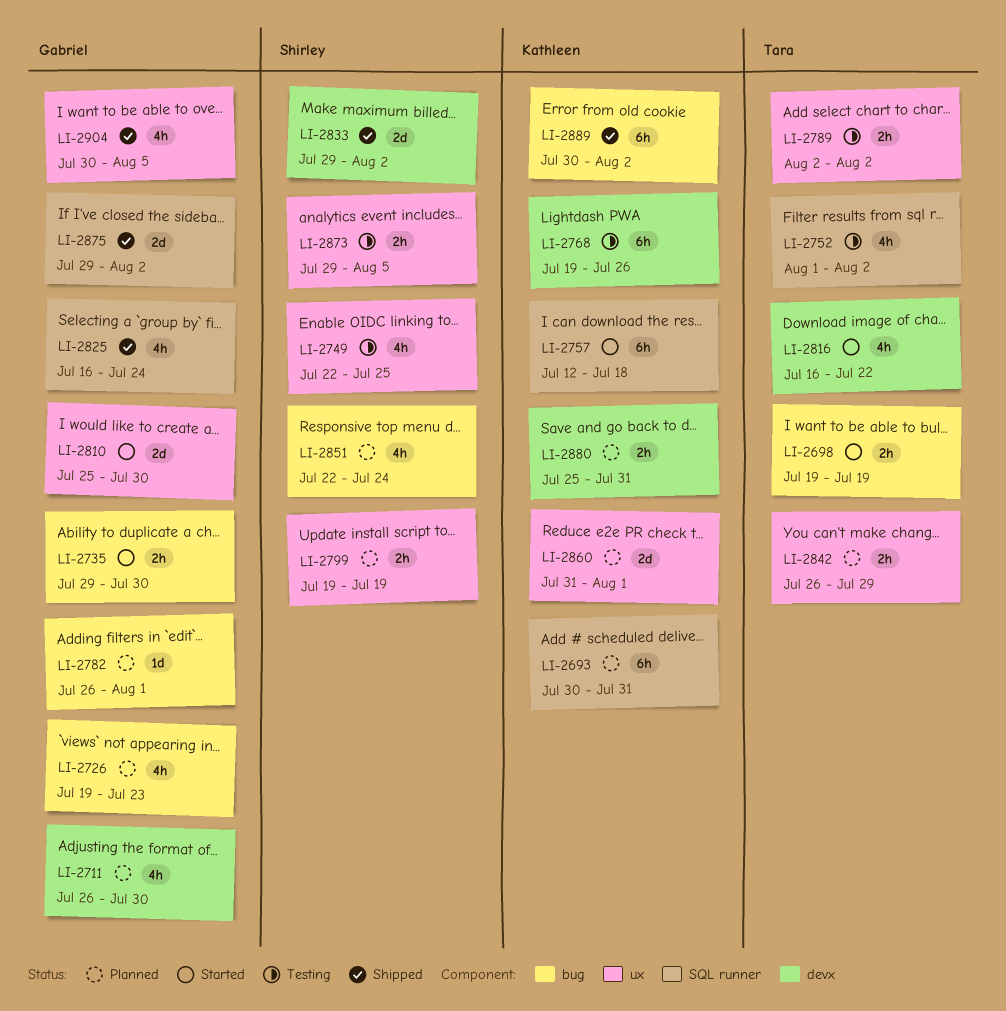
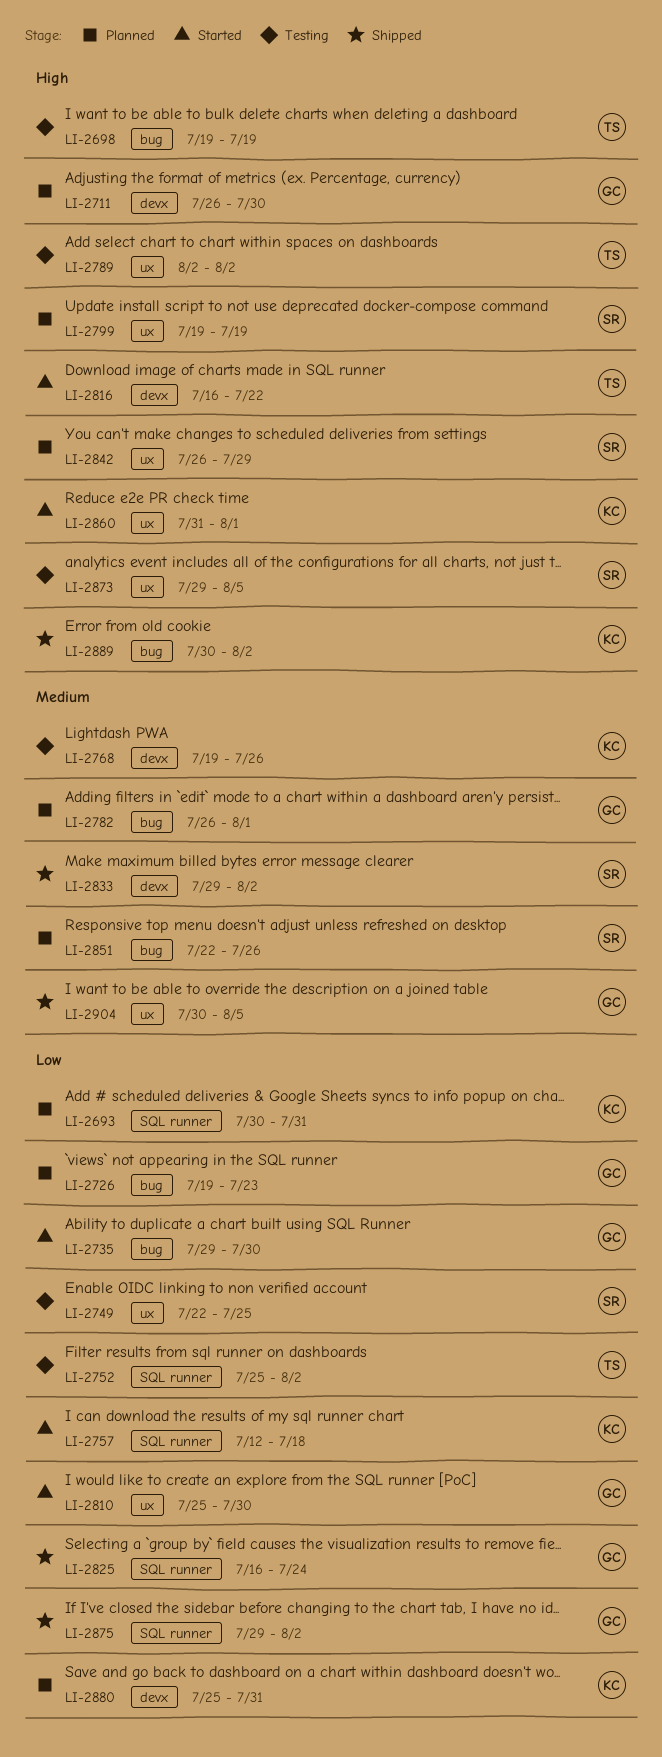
LI-2698, status: Started -> Testing
LI-2752, start: Aug 1 -> Jul 25
LI-2842, owner: Tara -> Shirley
LI-2851, due: Jul 24 -> Jul 26
LI-2860, status: Planned -> Started

